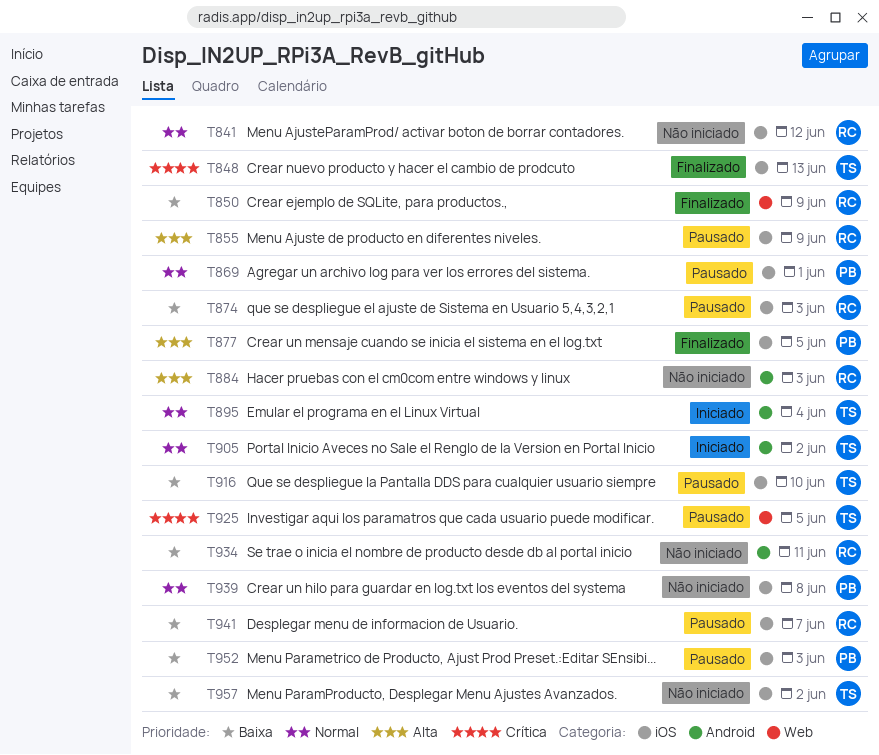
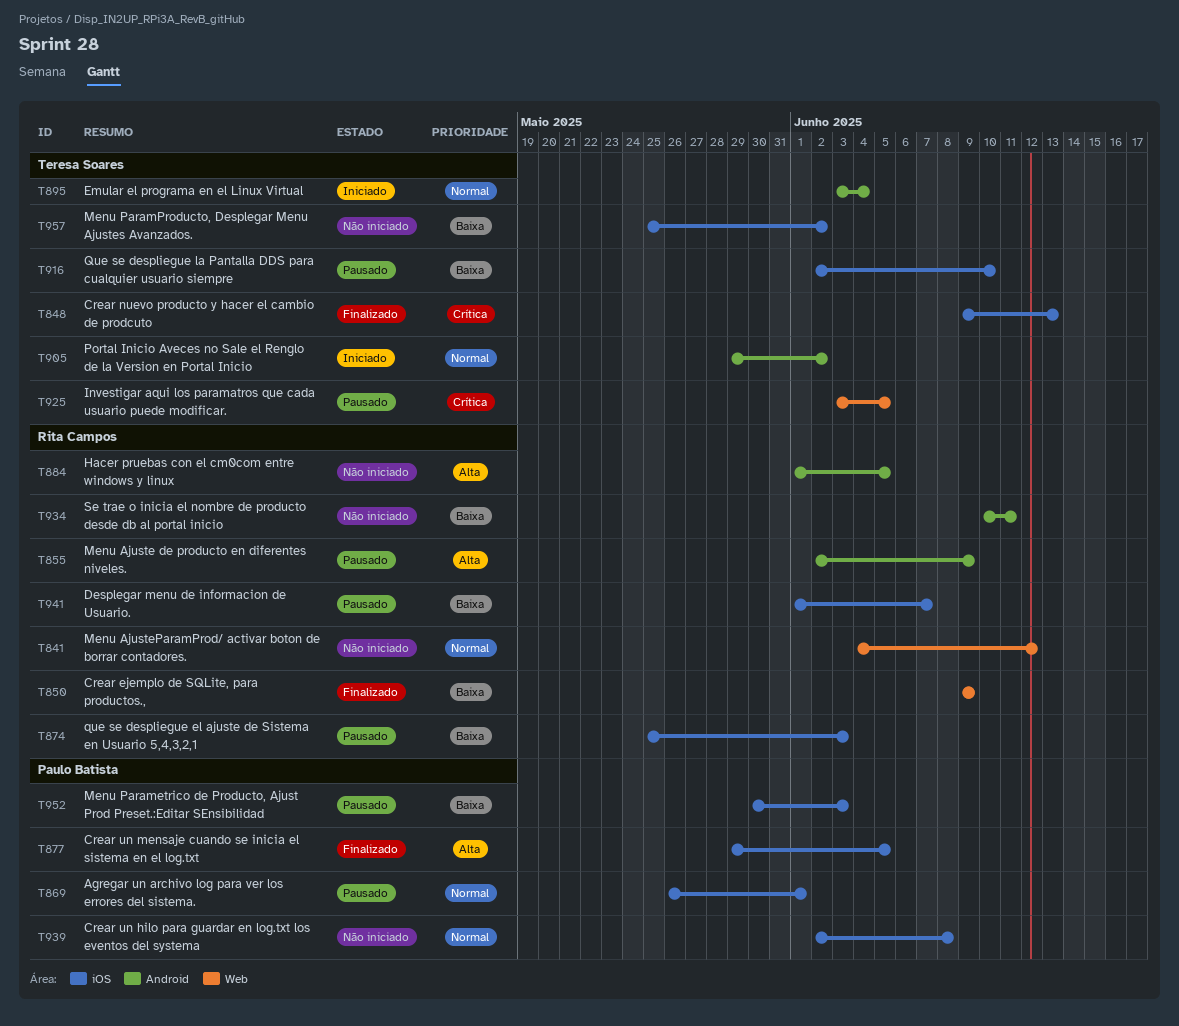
T841, label: iOS -> Web
T855, label: iOS -> Android
T884, due: Jun 3 -> Jun 5

